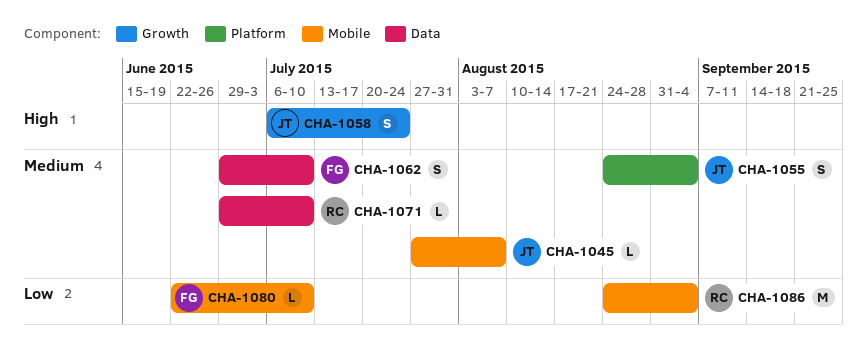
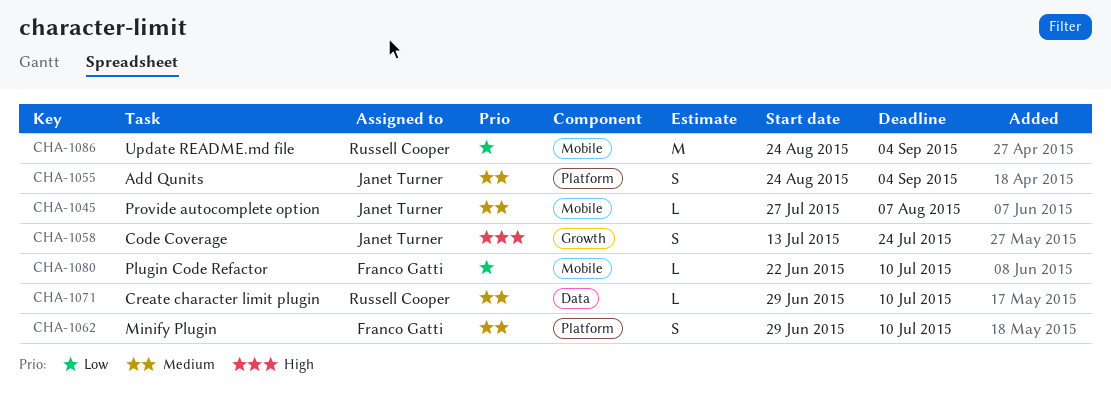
CHA-1058, start: Jul 6 -> Jul 13
CHA-1062, label: Data -> Platform

